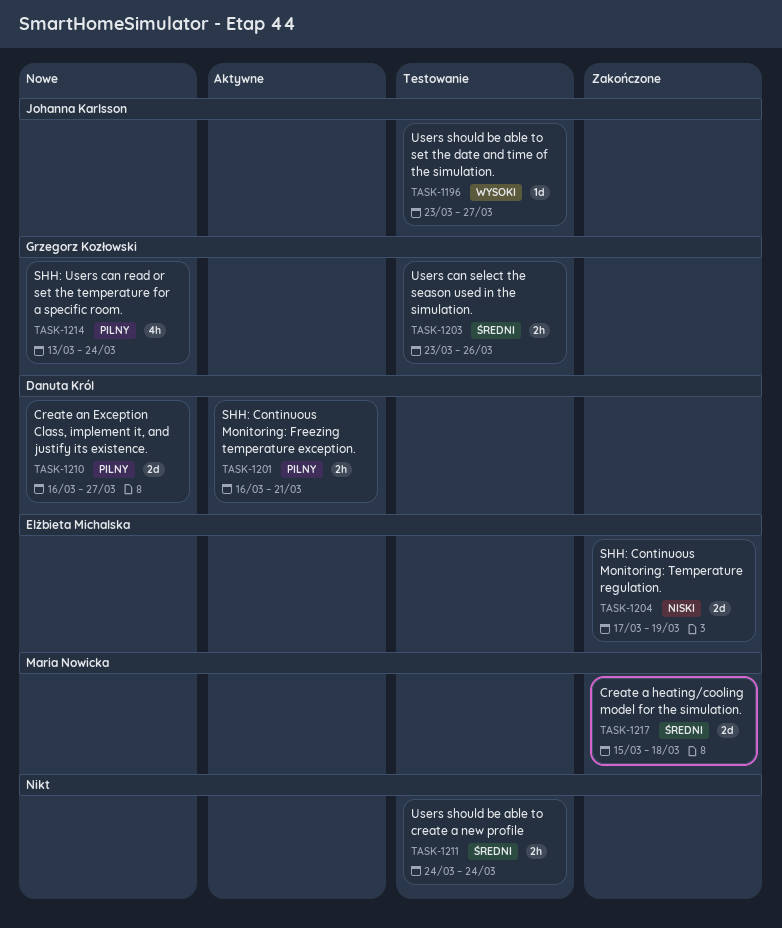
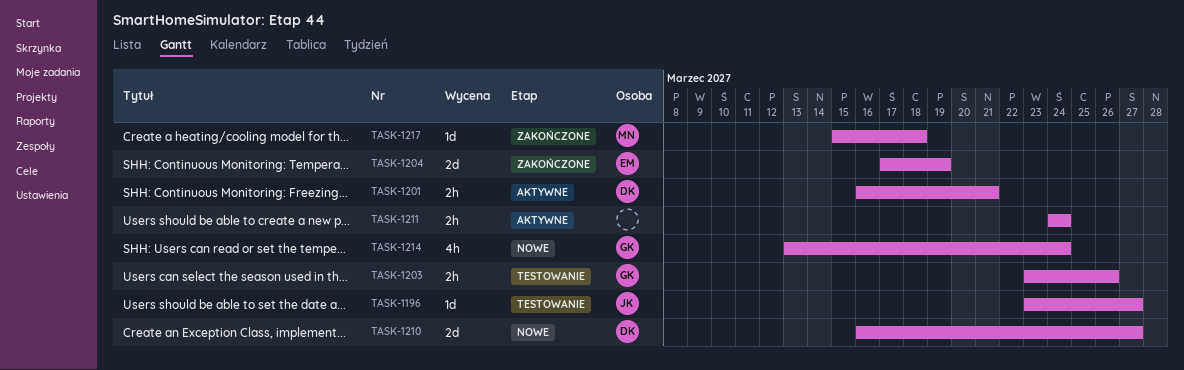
TASK-1211, status: Testowanie -> Aktywne
TASK-1217, estimate: 2d -> 1d

